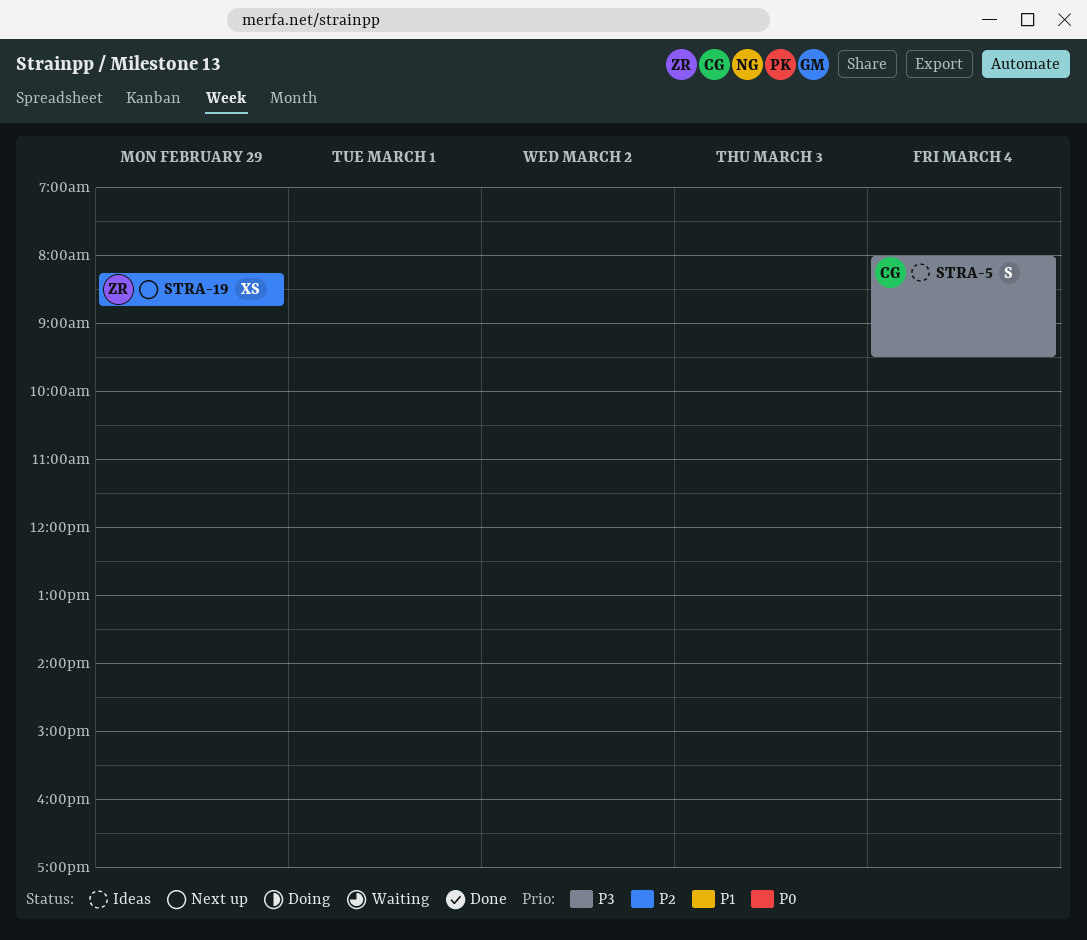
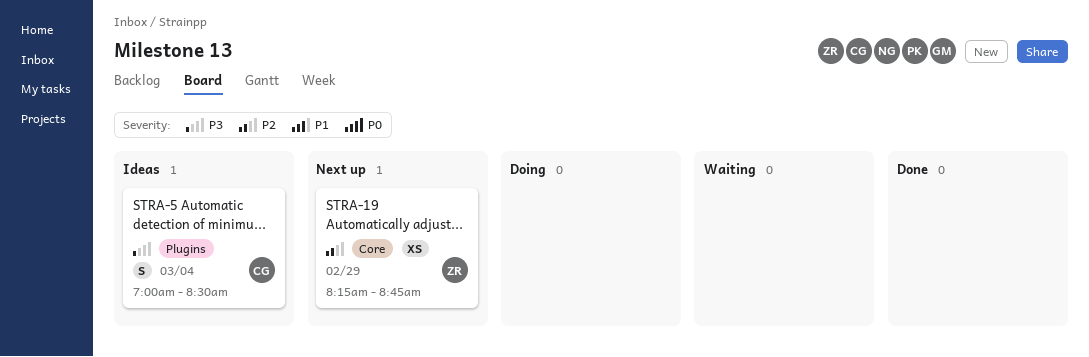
STRA-5, begins: 08:00 -> 07:00
STRA-5, ends: 09:30 -> 08:30

